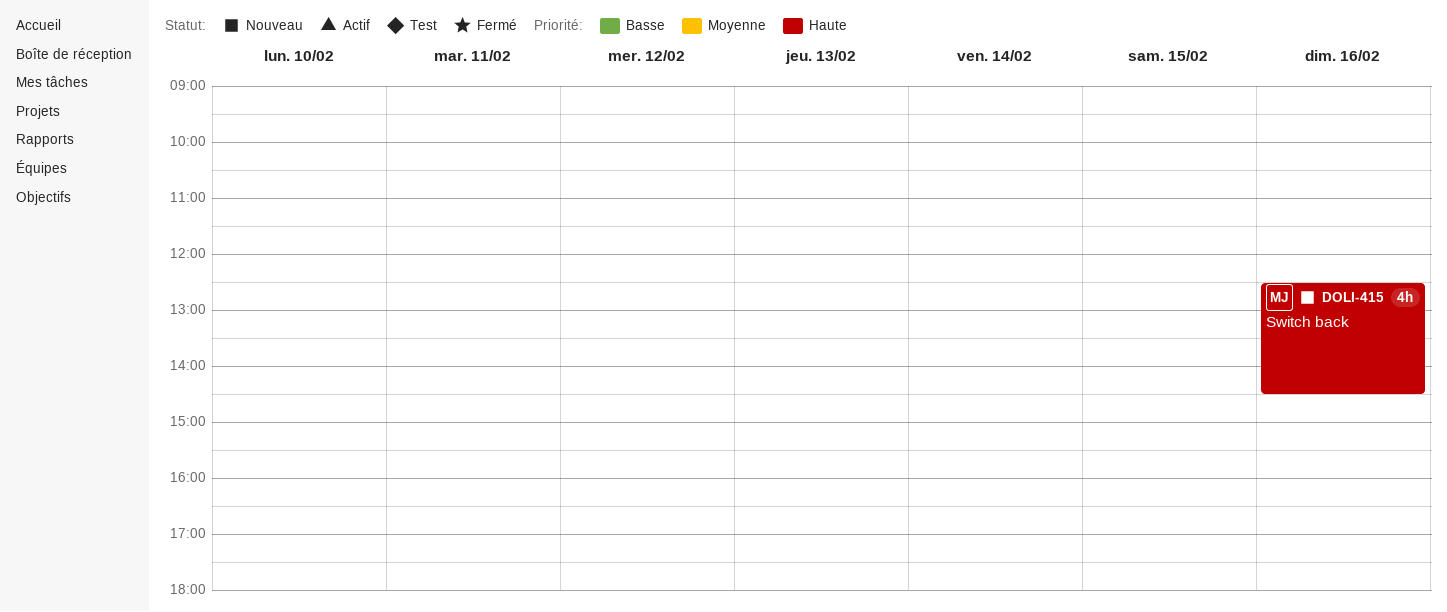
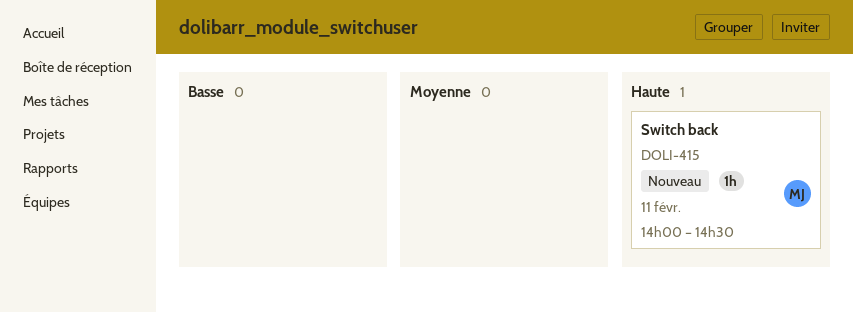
DOLI-415, estimate: 4h -> 1h
DOLI-415, day: Feb 16 -> Feb 11
DOLI-415, begins: 12:30 -> 14:00

